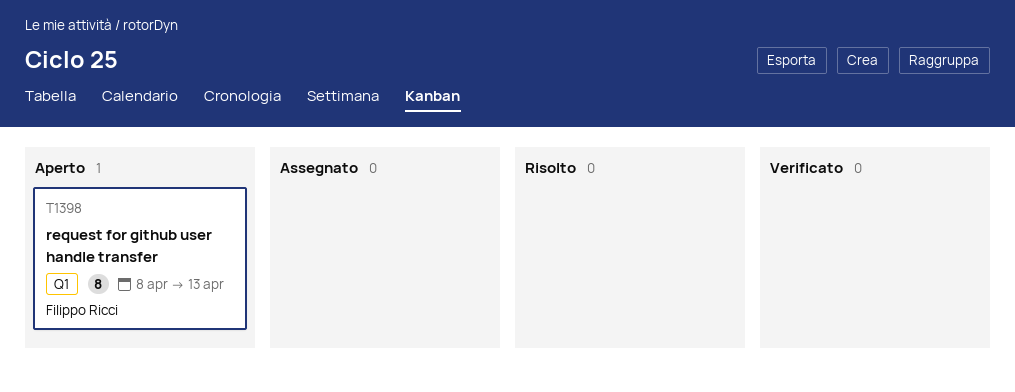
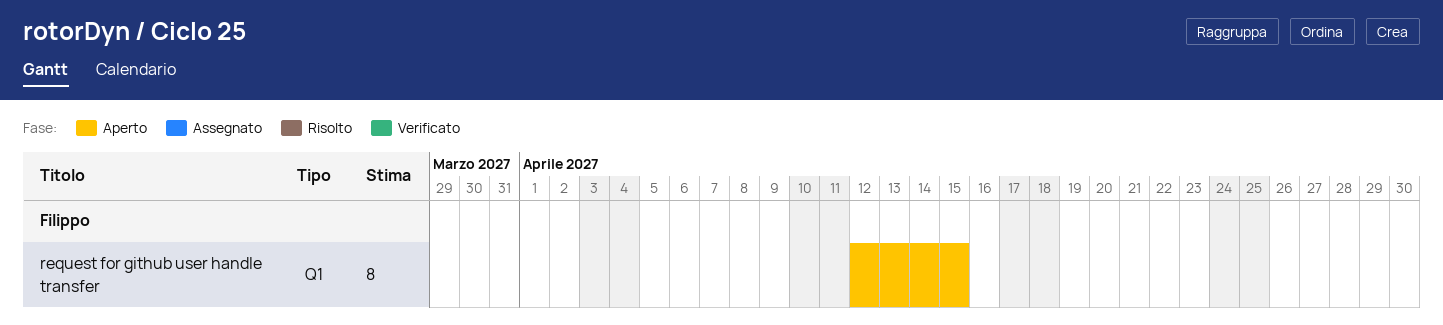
request for github user handle transfer, start: Apr 8 -> Apr 12
request for github user handle transfer, due: Apr 13 -> Apr 15

